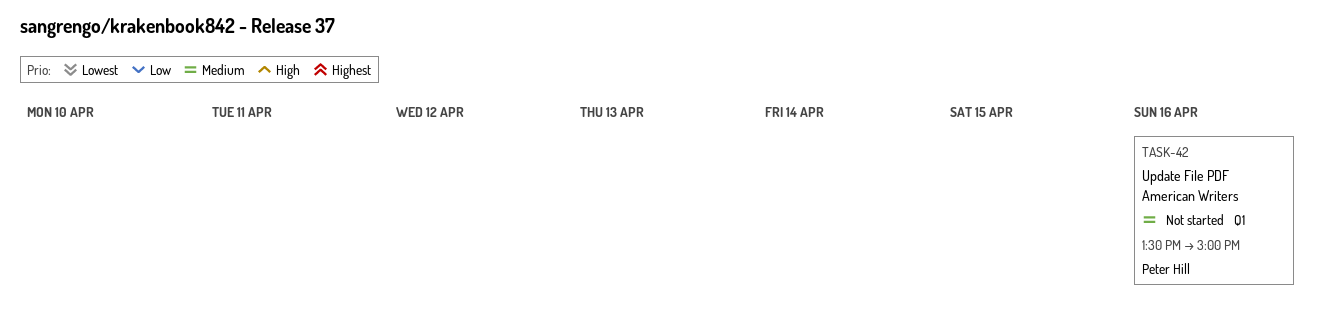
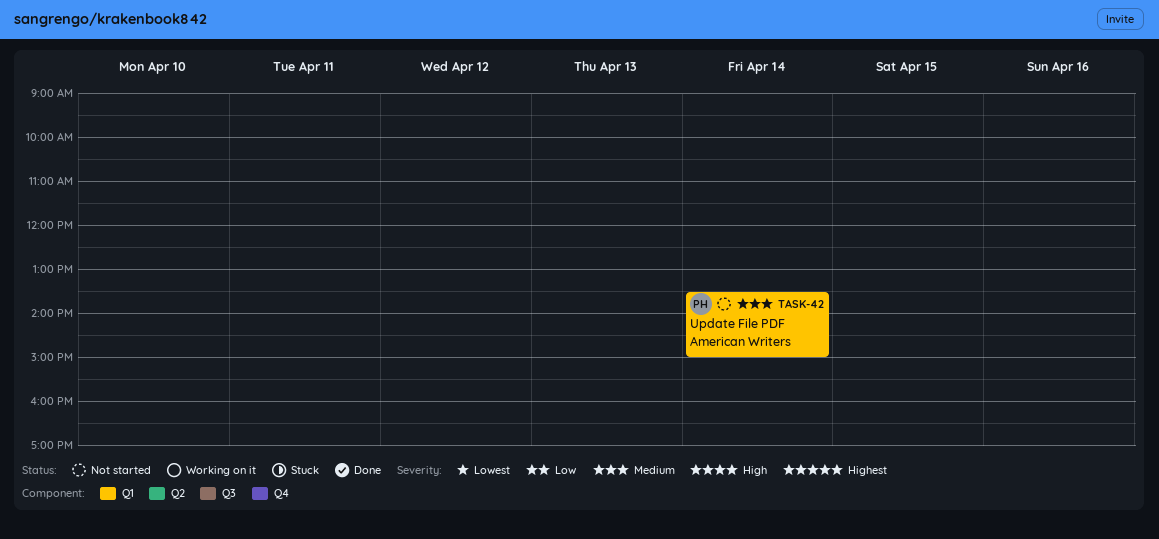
TASK-42, day: Apr 16 -> Apr 14

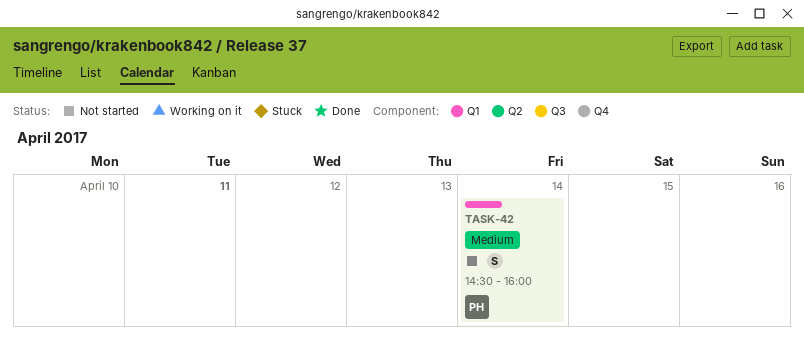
TASK-42, begins: 13:30 -> 14:30
TASK-42, ends: 15:00 -> 16:00

